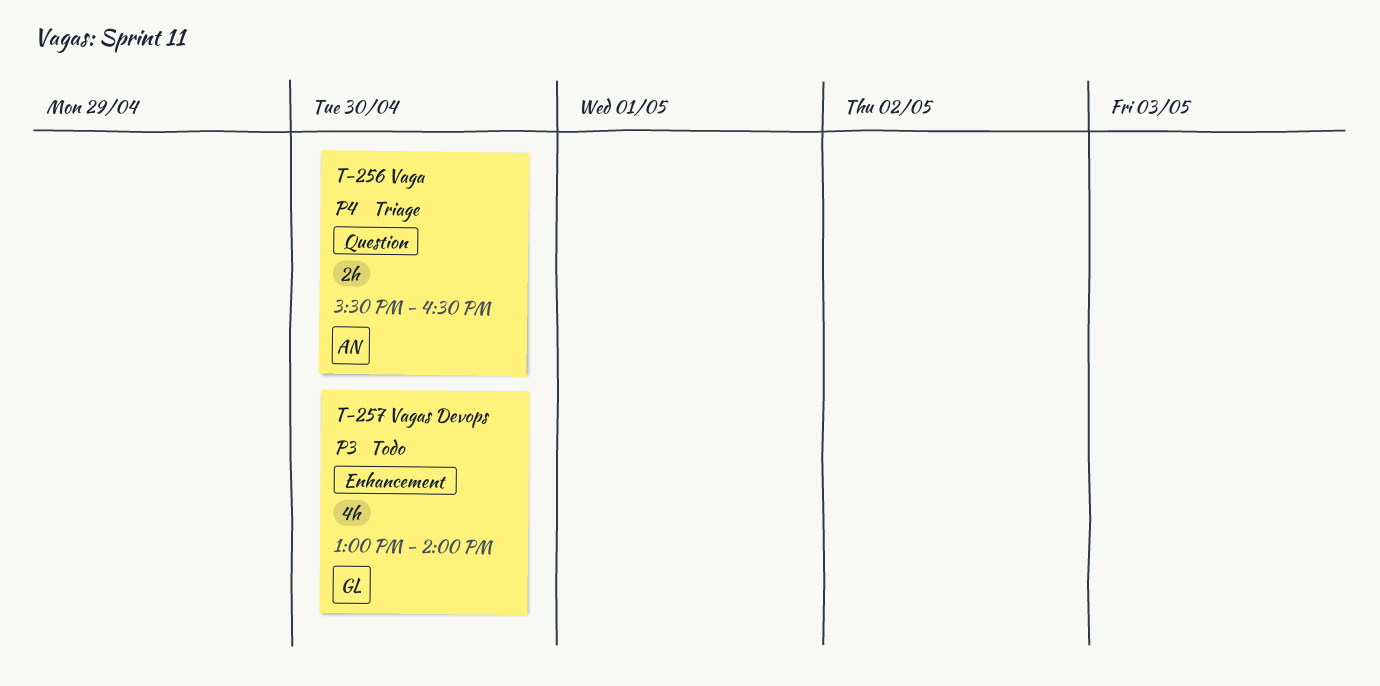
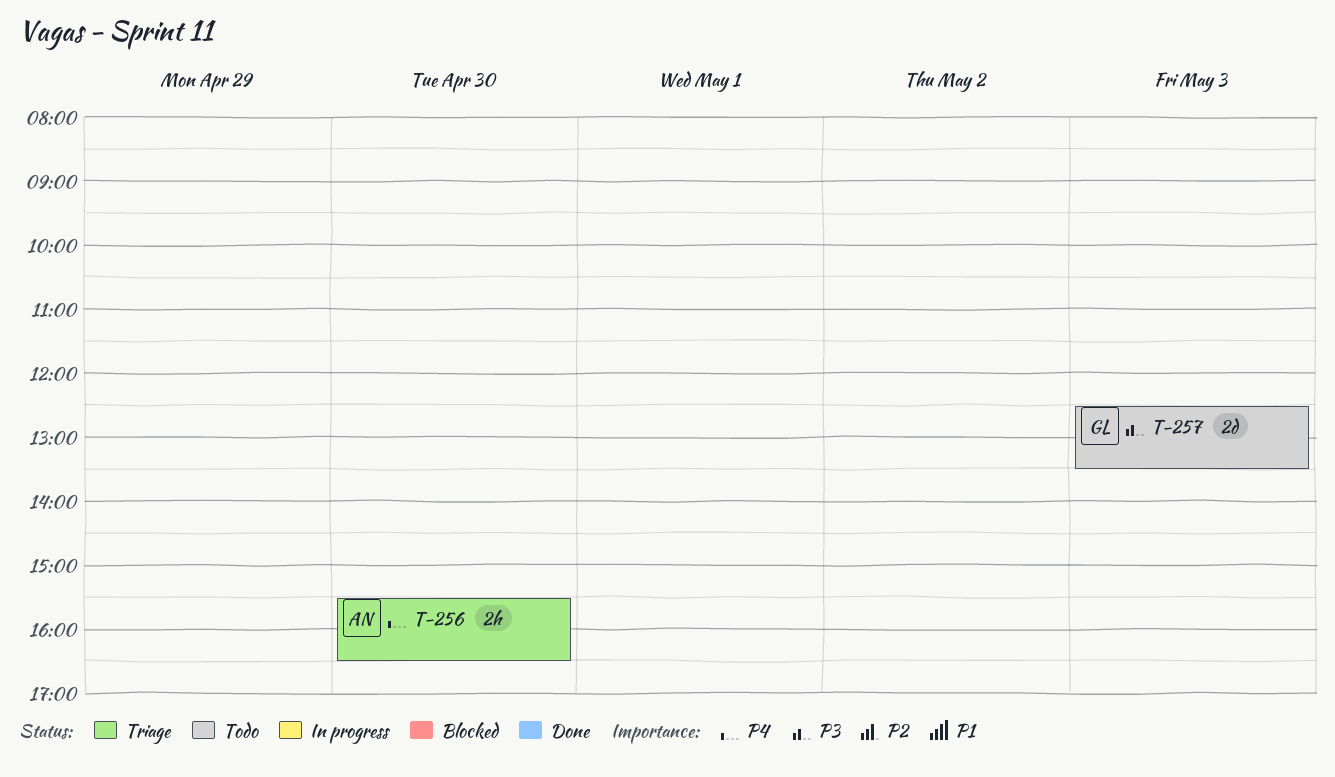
T-257, estimate: 4h -> 2d
T-257, day: Apr 30 -> May 3
T-257, begins: 13:00 -> 12:30
T-257, ends: 14:00 -> 13:30

